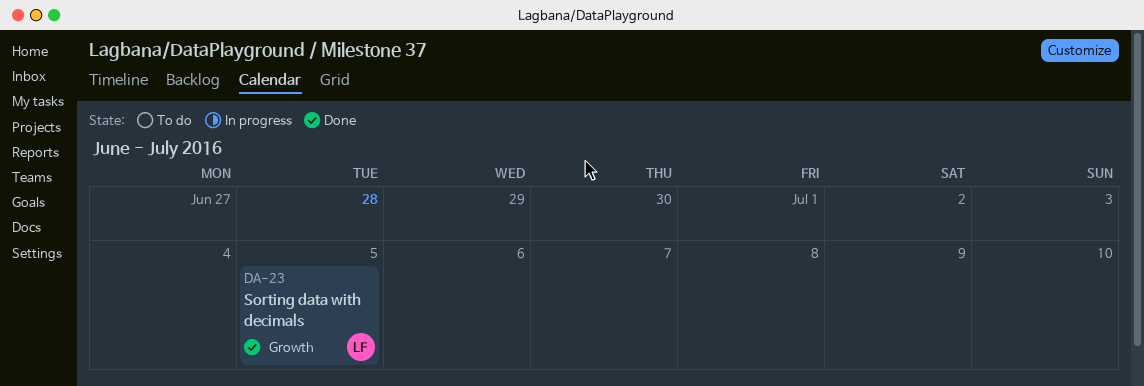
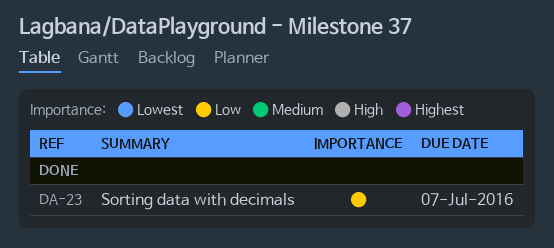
DA-23, due: Jul 5 -> Jul 7

